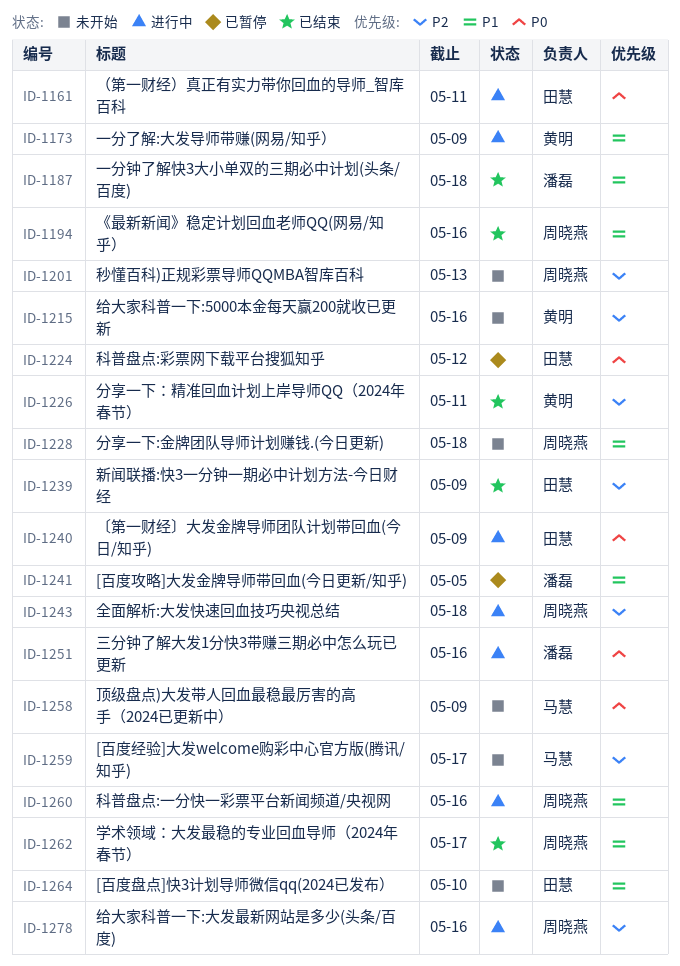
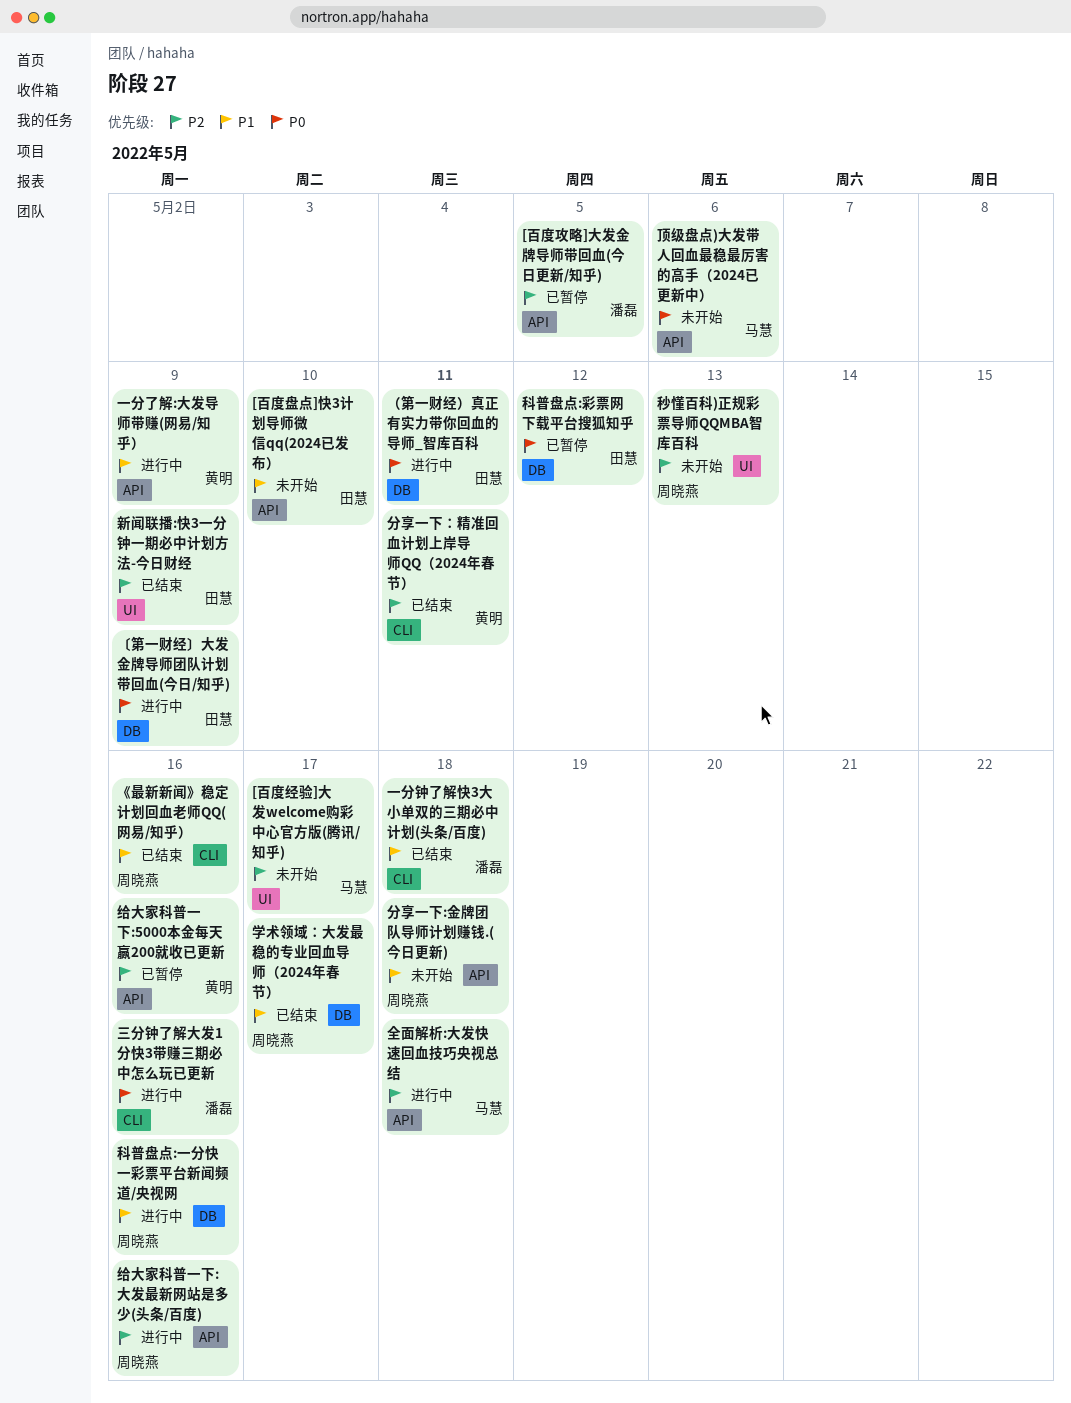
[百度攻略]大发金牌导师带回血(今日更新/知乎), priority: P1 -> P2
全面解析:大发快速回血技巧央视总结, owner: 周晓燕 -> 马慧
给大家科普一下:5000本金每天赢200就收已更新, status: 未开始 -> 已暂停
顶级盘点)大发带人回血最稳最厉害的高手（2024已更新中）, due: May 9 -> May 6

